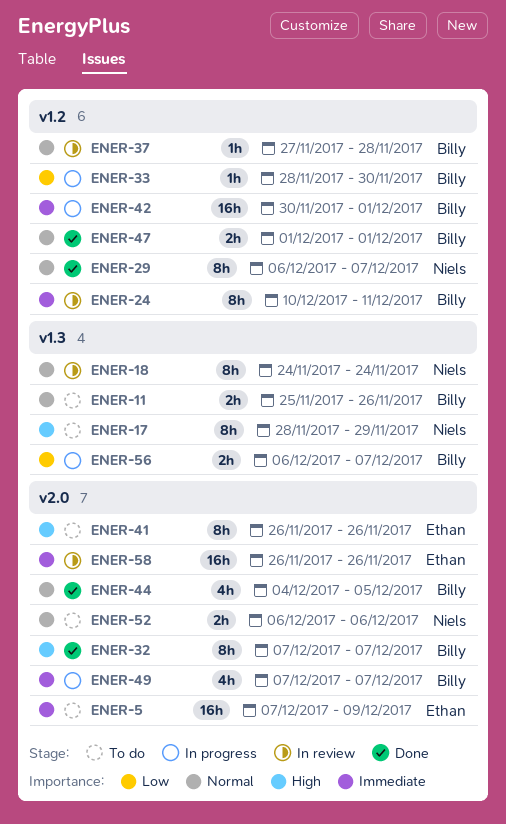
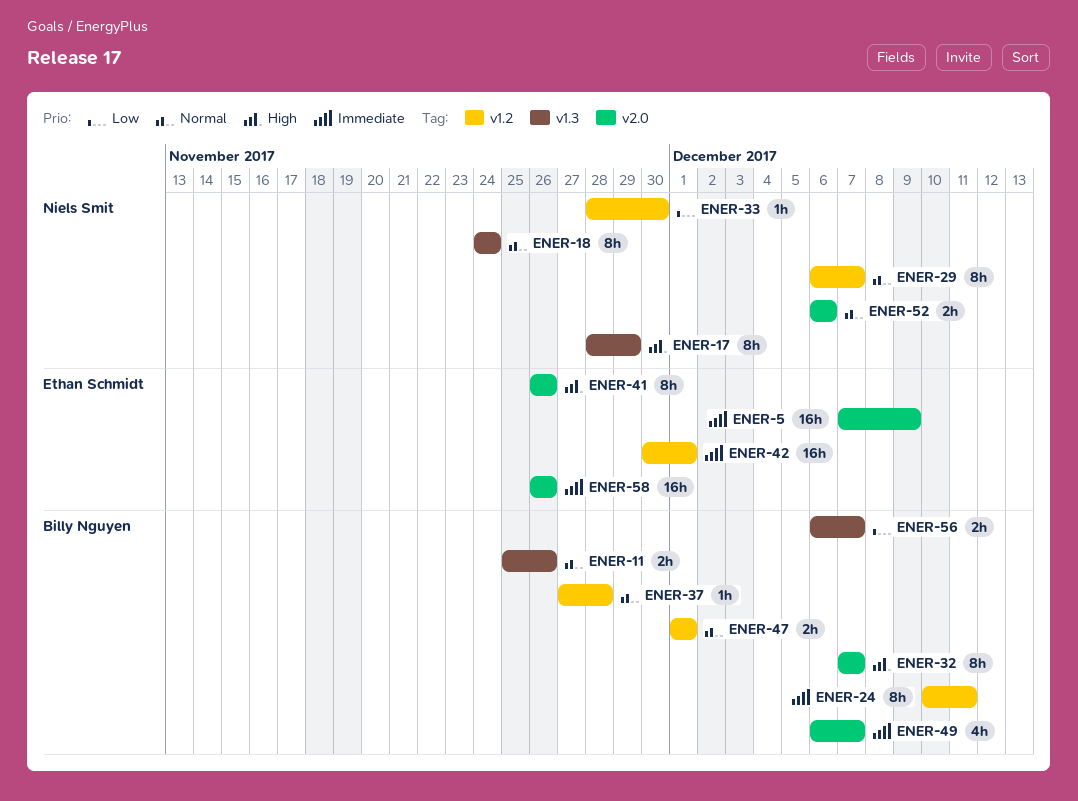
ENER-33, owner: Billy Nguyen -> Niels Smit
ENER-42, owner: Billy Nguyen -> Ethan Schmidt
ENER-44: present -> none
ENER-49, start: Dec 7 -> Dec 6

